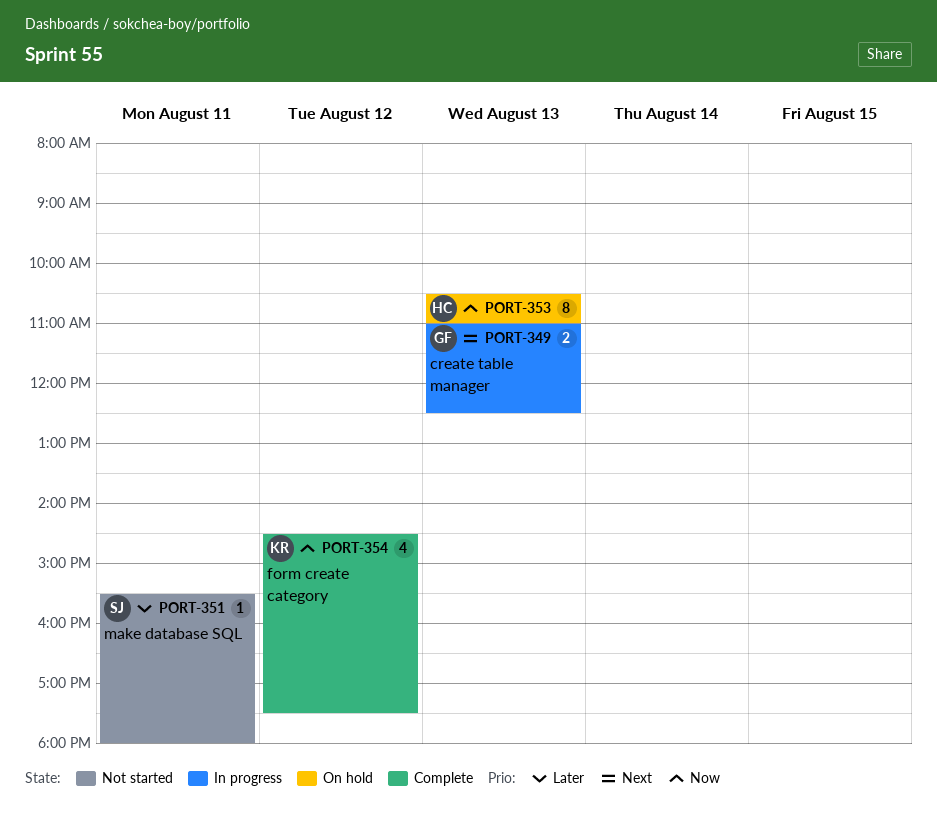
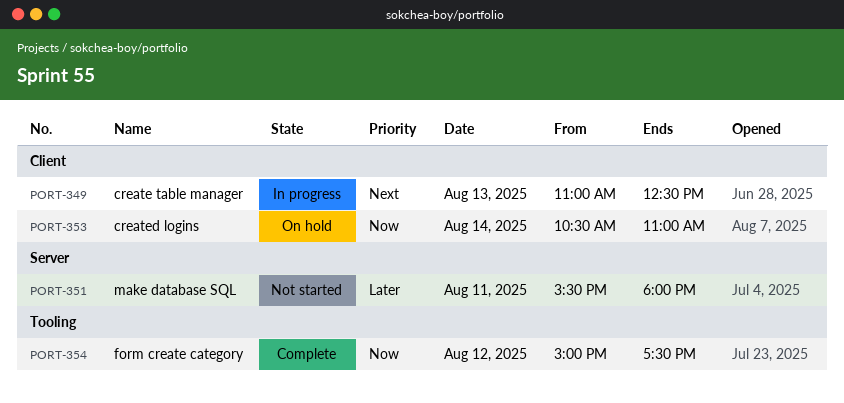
PORT-353, day: Aug 13 -> Aug 14
PORT-354, begins: 14:30 -> 15:00

